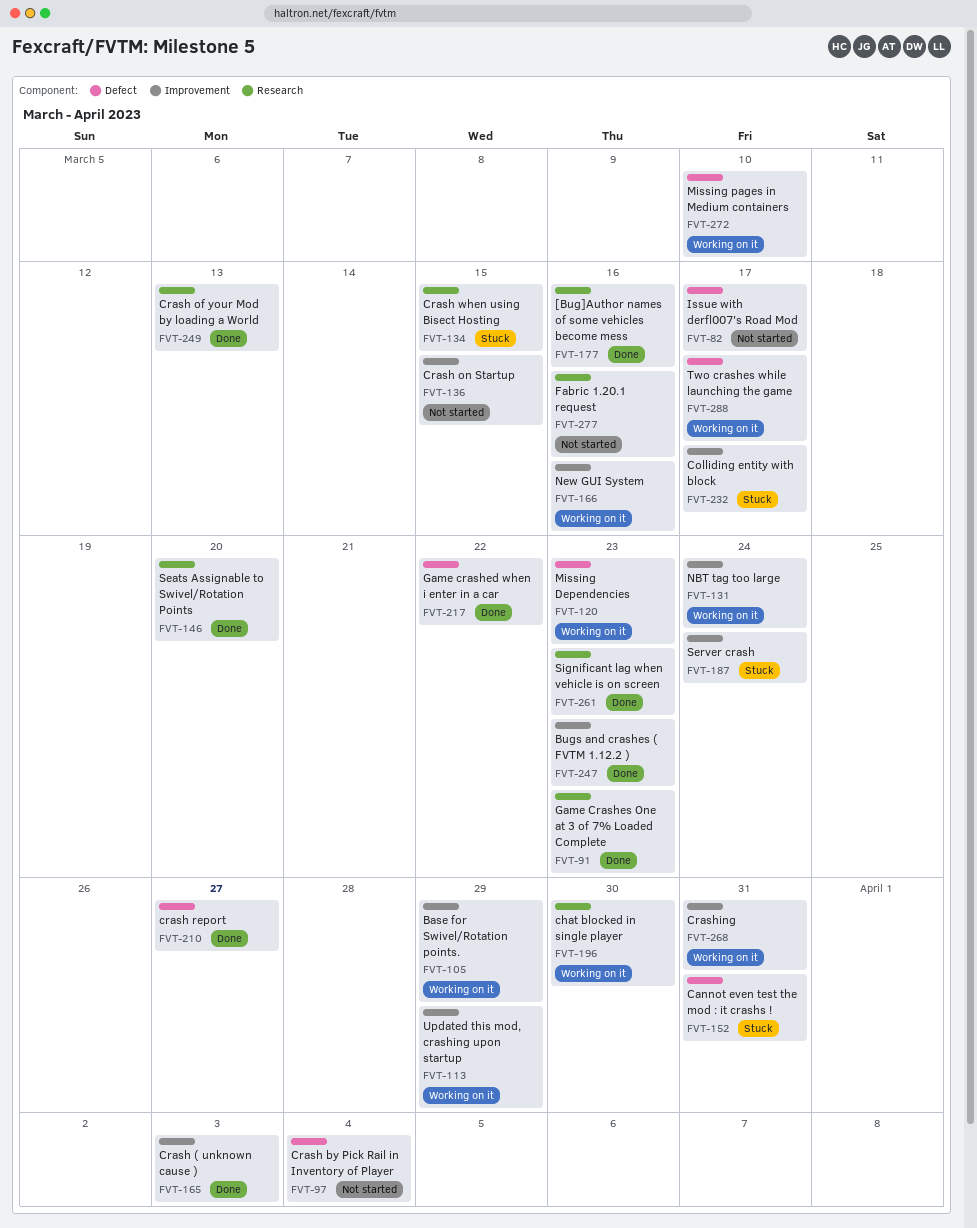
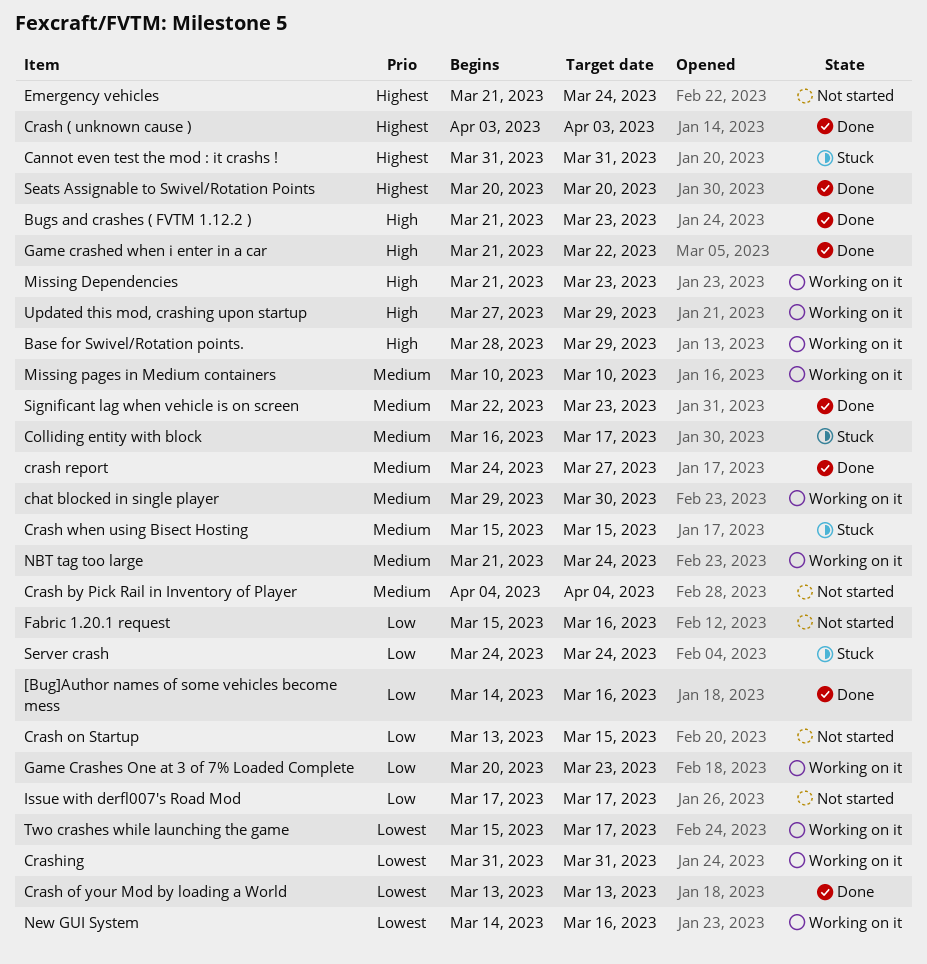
Emergency vehicles: none -> present
Game Crashes One at 3 of 7% Loaded Complete, status: Done -> Working on it

